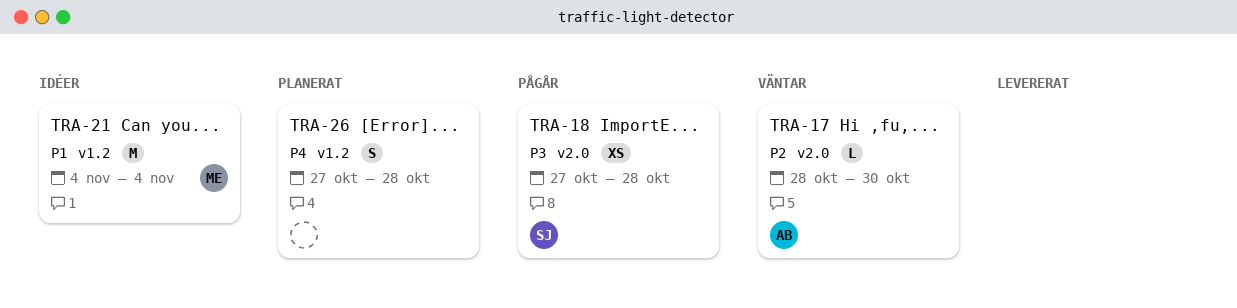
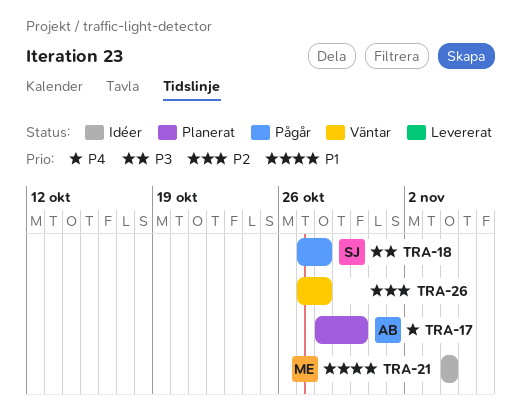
TRA-17, status: Väntar -> Planerat
TRA-17, priority: P2 -> P4
TRA-26, status: Planerat -> Väntar
TRA-26, priority: P4 -> P2

